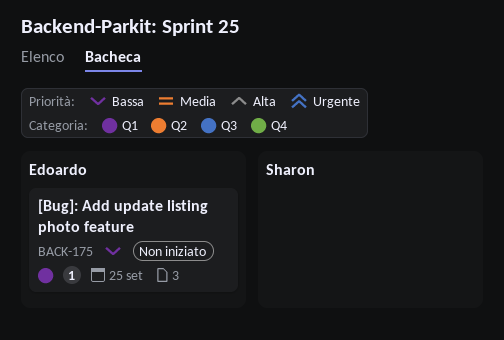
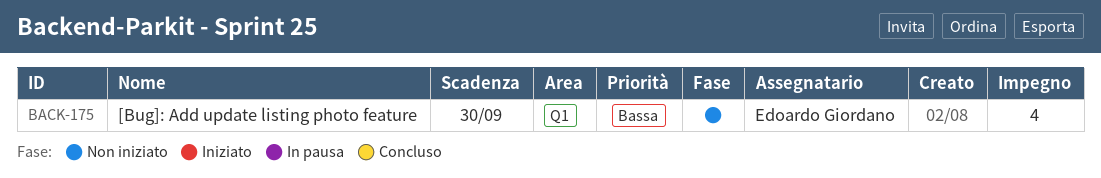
BACK-175, estimate: 1 -> 4
BACK-175, due: Sep 25 -> Sep 30

